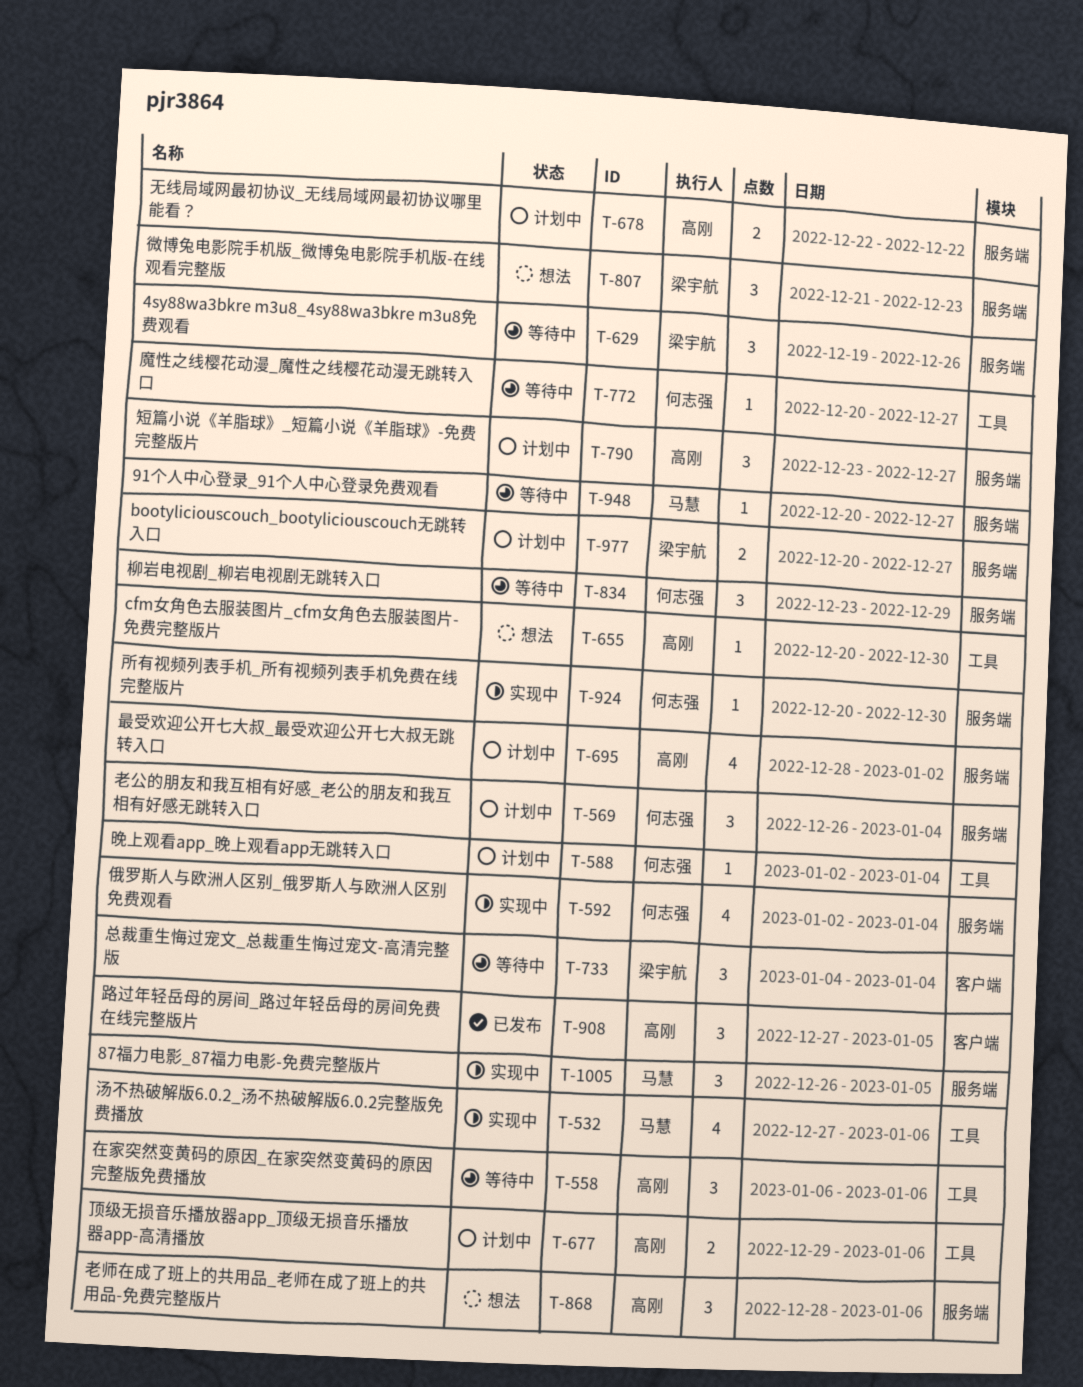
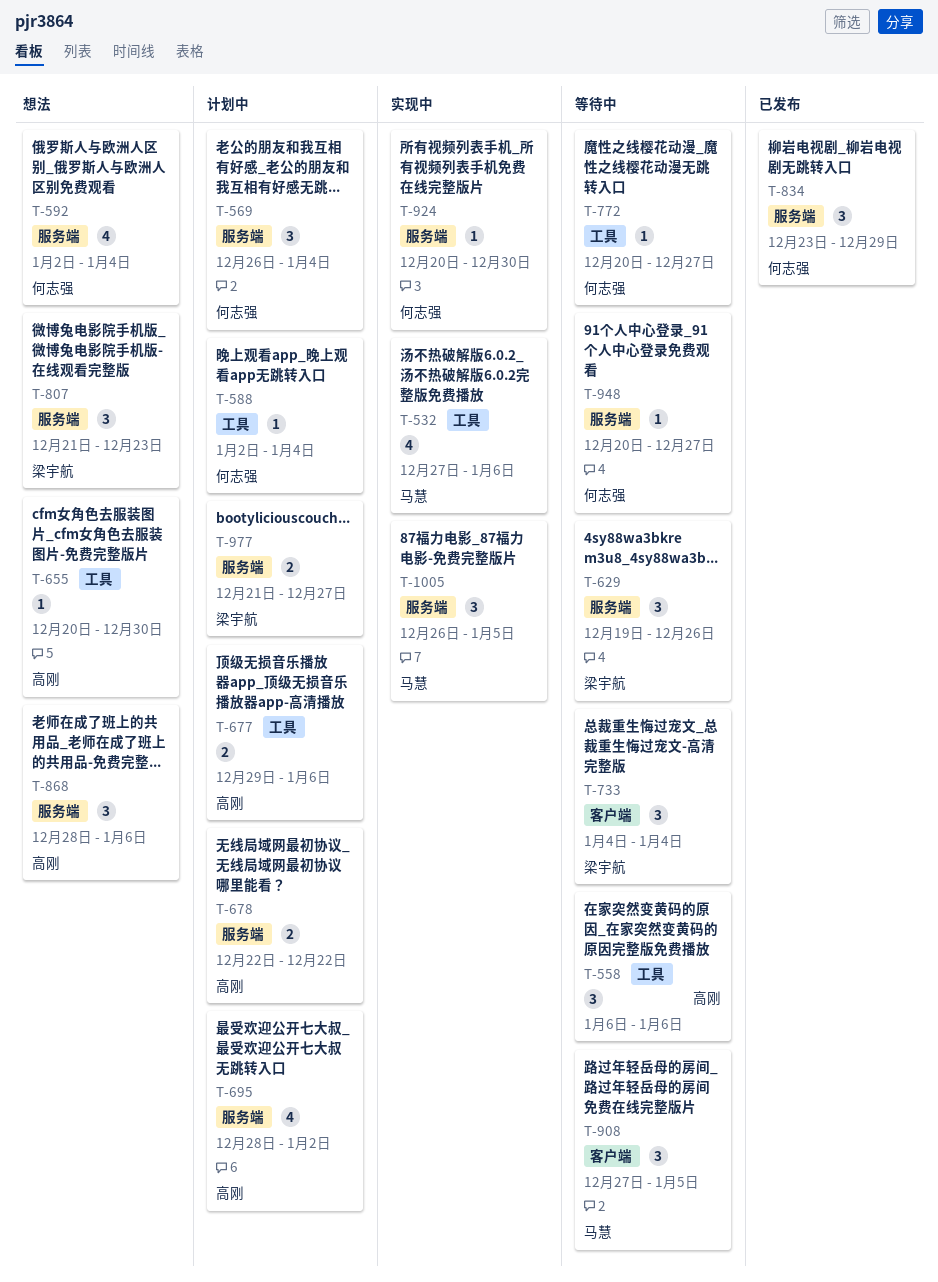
T-592, status: 实现中 -> 想法
T-790: present -> none
T-834, status: 等待中 -> 已发布
T-908, status: 已发布 -> 等待中
T-908, owner: 高刚 -> 马慧
T-948, owner: 马慧 -> 何志强
T-977, start: Dec 20 -> Dec 21

